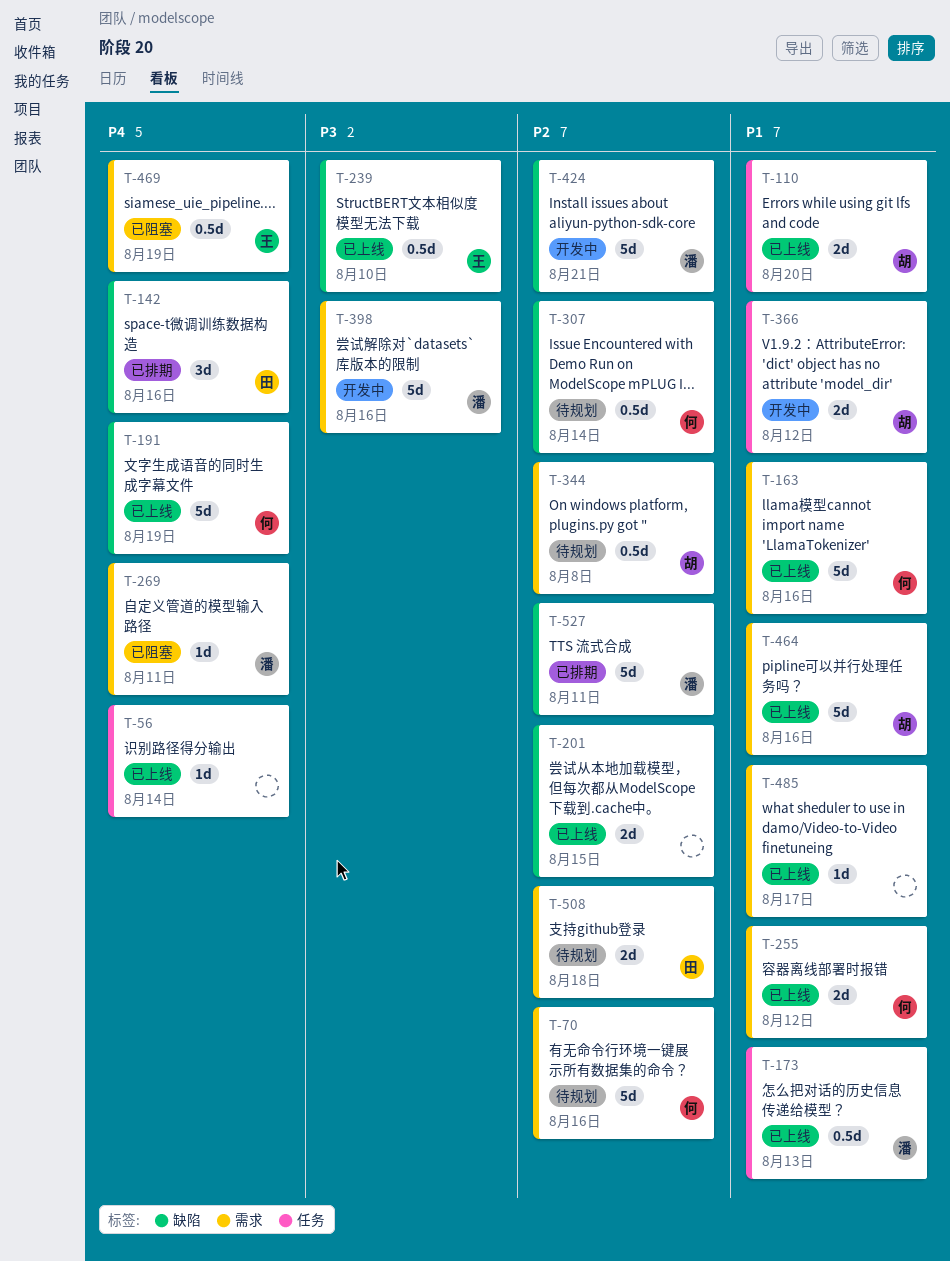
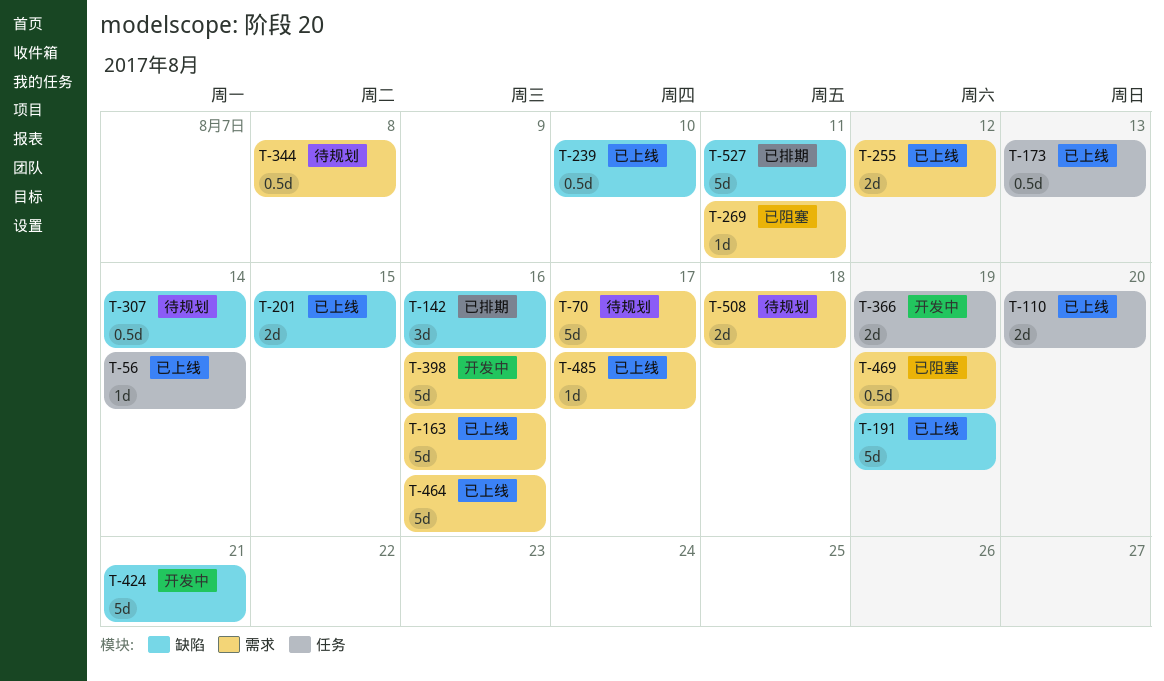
T-70, due: Aug 16 -> Aug 17
T-366, due: Aug 12 -> Aug 19

